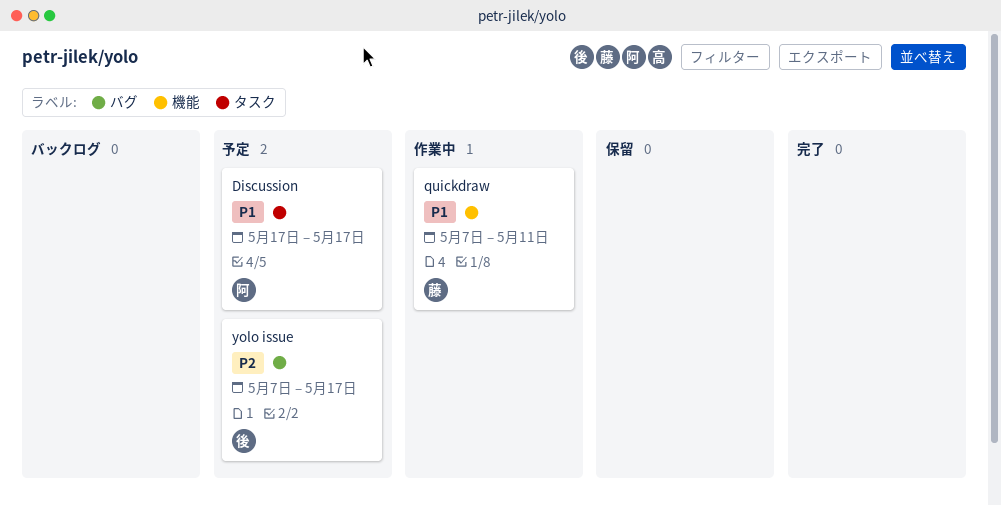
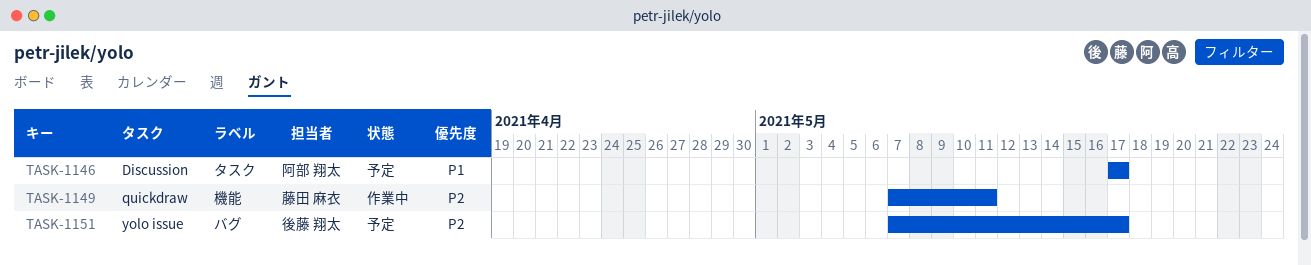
quickdraw, priority: P1 -> P2

